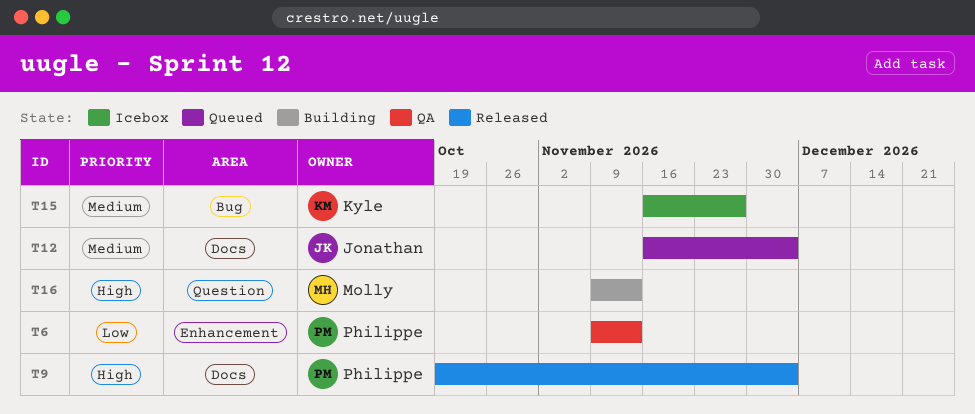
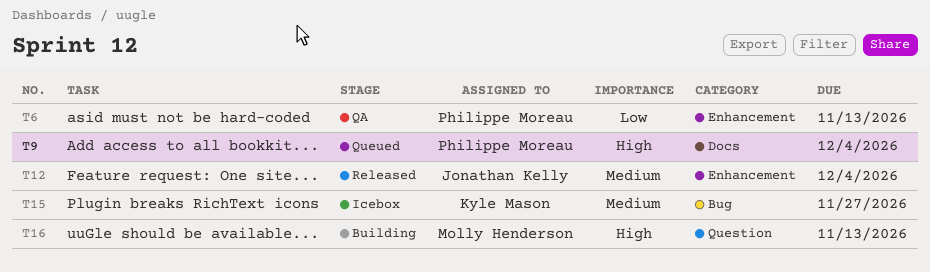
T9, status: Released -> Queued
T12, status: Queued -> Released
T12, label: Docs -> Enhancement

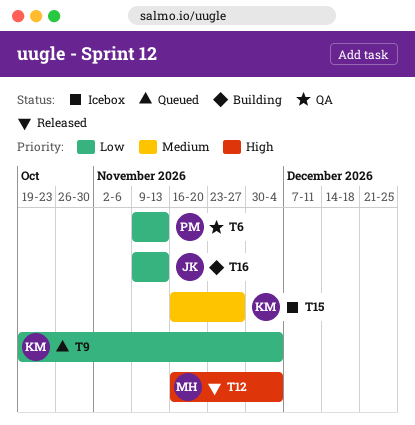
T9, owner: Philippe Moreau -> Kyle Mason
T9, priority: High -> Low
T12, owner: Jonathan Kelly -> Molly Henderson
T12, priority: Medium -> High
T16, owner: Molly Henderson -> Jonathan Kelly
T16, priority: High -> Low

